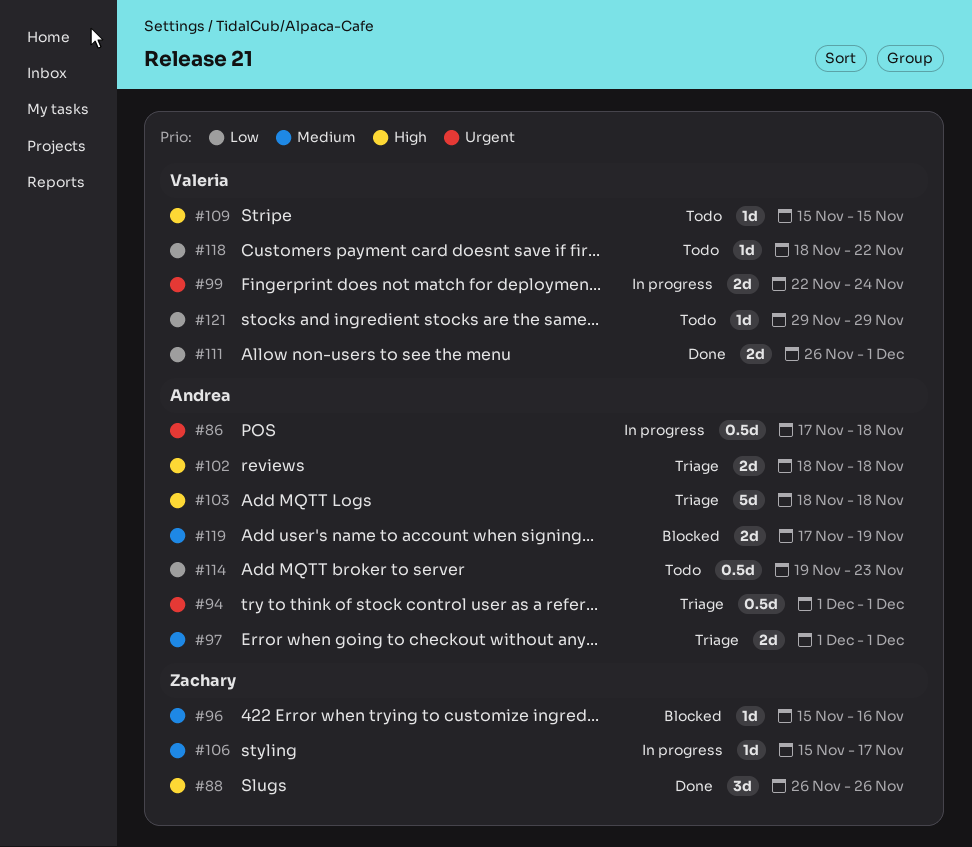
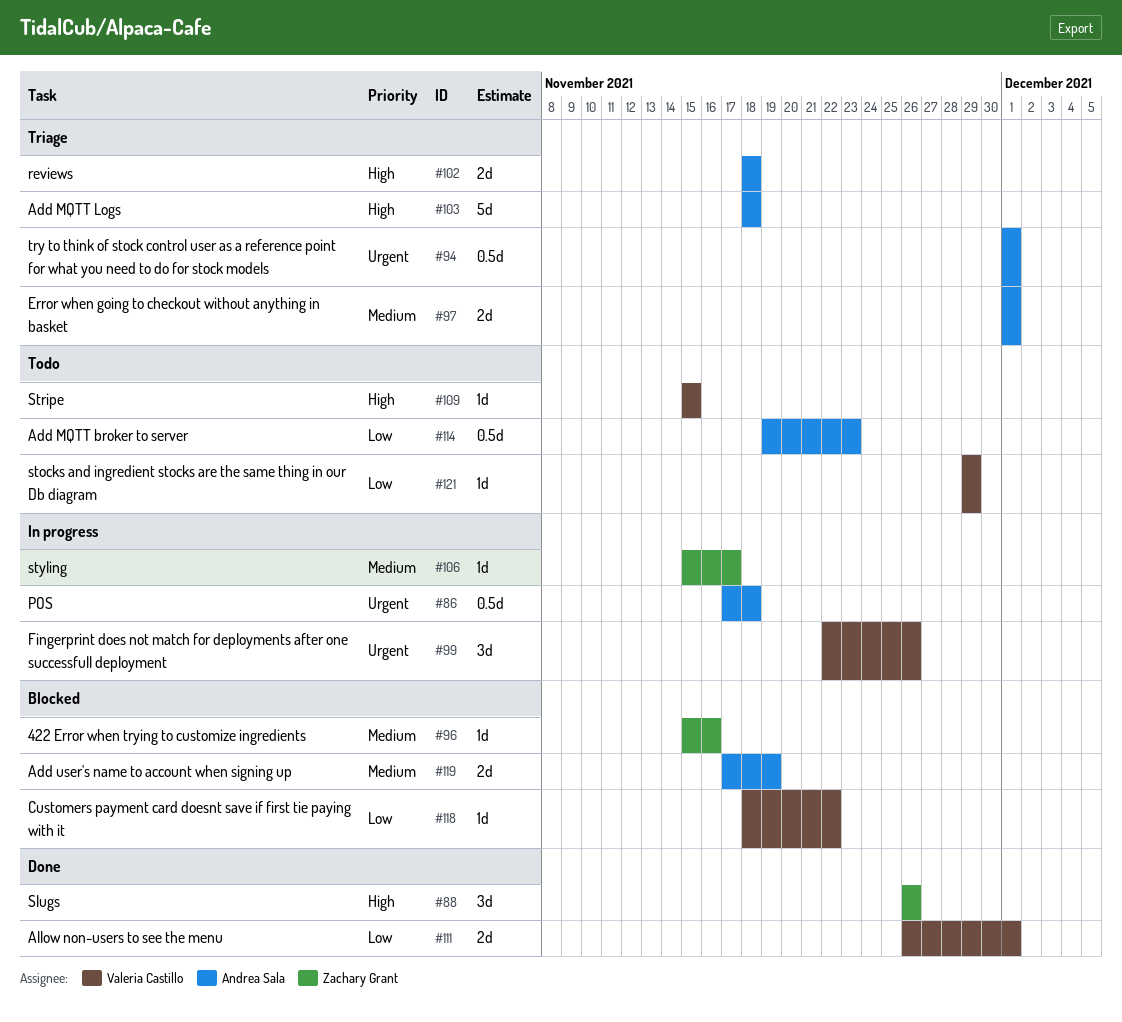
#99, estimate: 2d -> 3d
#99, due: Nov 24 -> Nov 26
#118, status: Todo -> Blocked

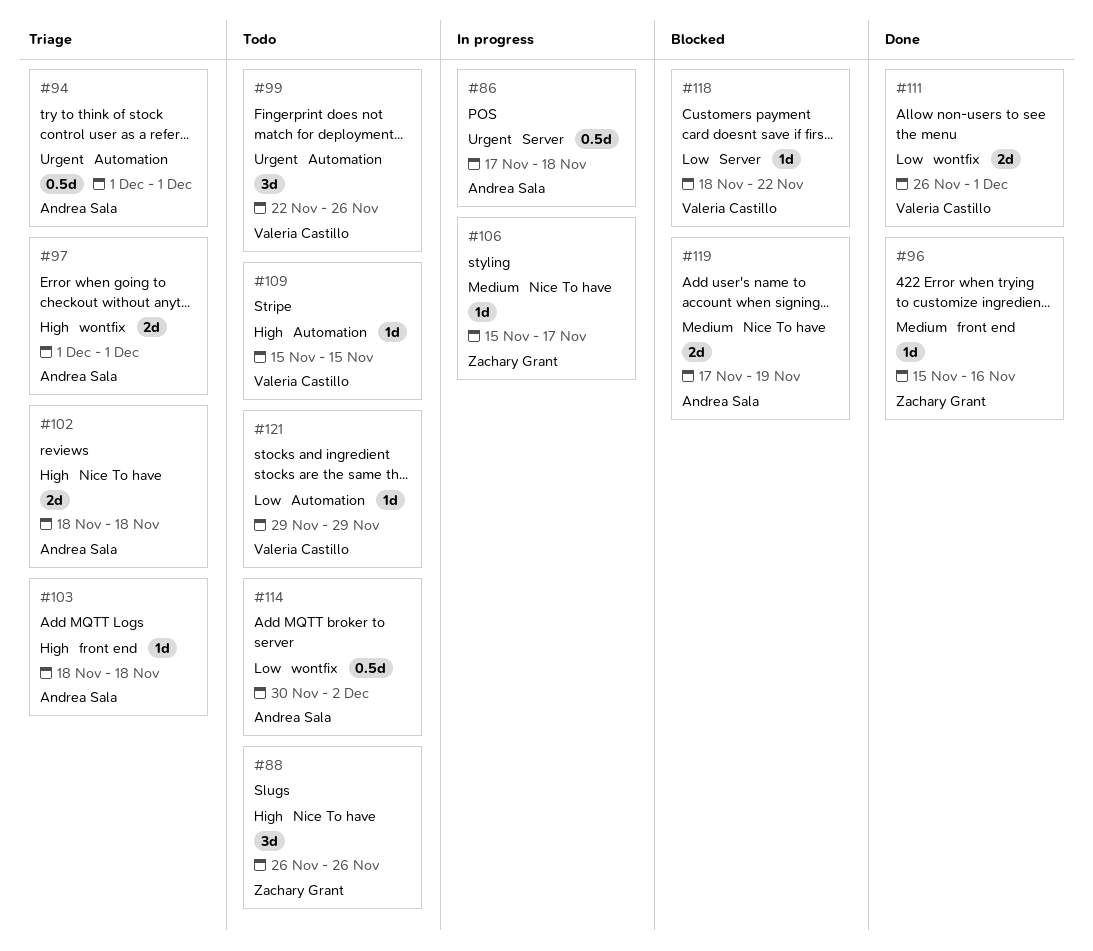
#88, status: Done -> Todo
#96, status: Blocked -> Done
#97, priority: Medium -> High
#99, status: In progress -> Todo
#103, estimate: 5d -> 1d
#114, start: Nov 19 -> Nov 30
#114, due: Nov 23 -> Dec 2

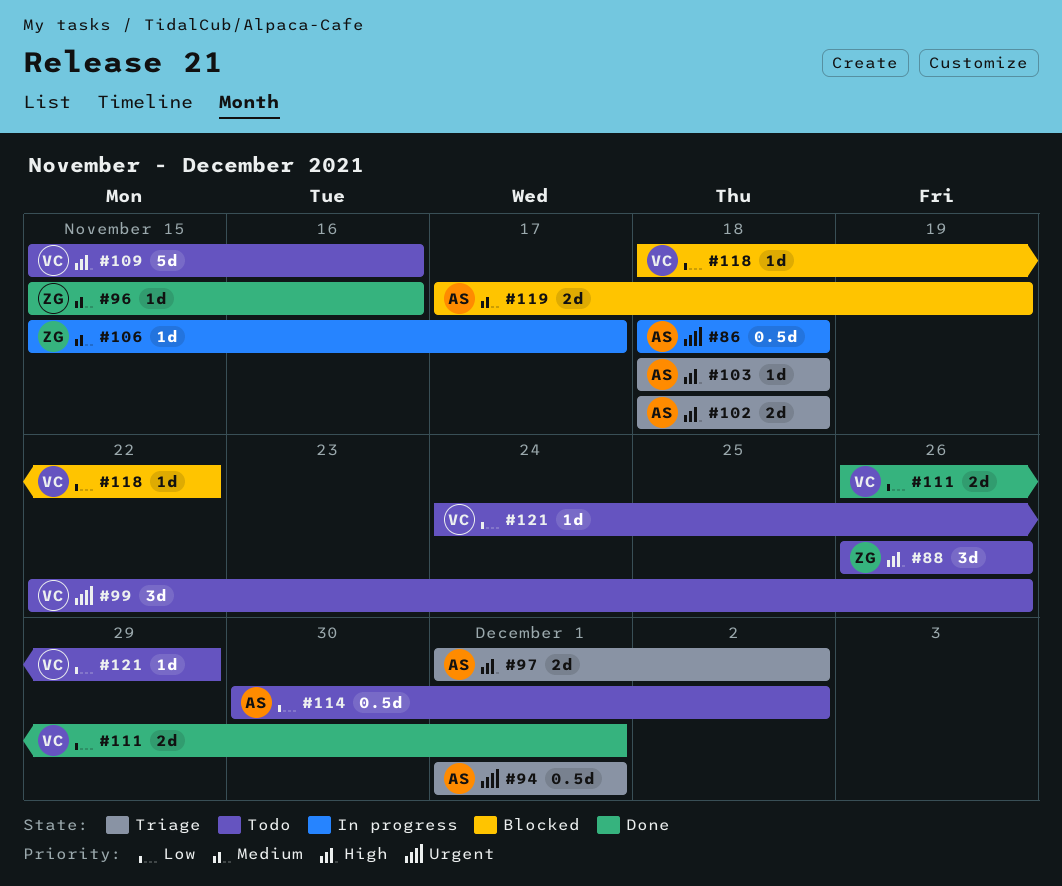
#86, start: Nov 17 -> Nov 18
#97, due: Dec 1 -> Dec 2
#109, estimate: 1d -> 5d
#109, due: Nov 15 -> Nov 16
#121, start: Nov 29 -> Nov 24

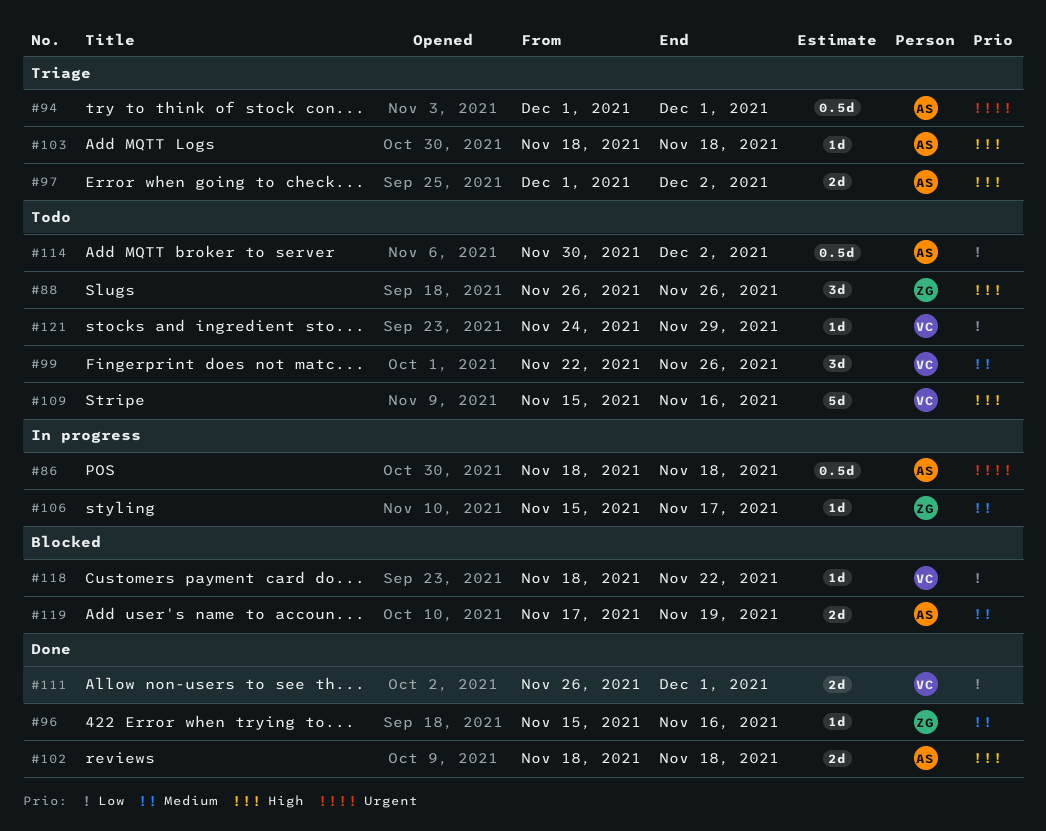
#99, priority: Urgent -> Medium
#102, status: Triage -> Done

